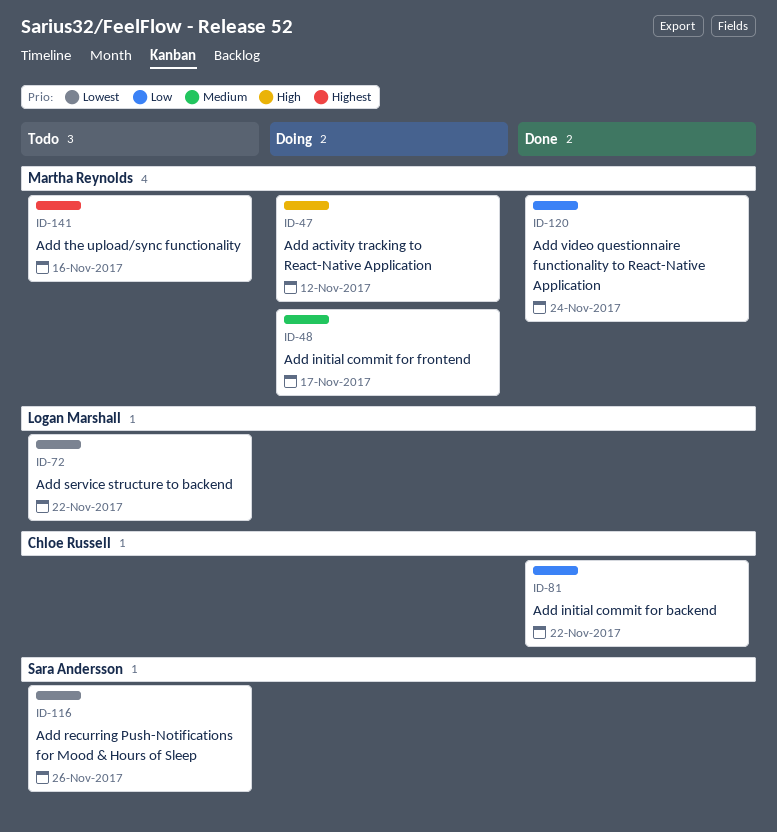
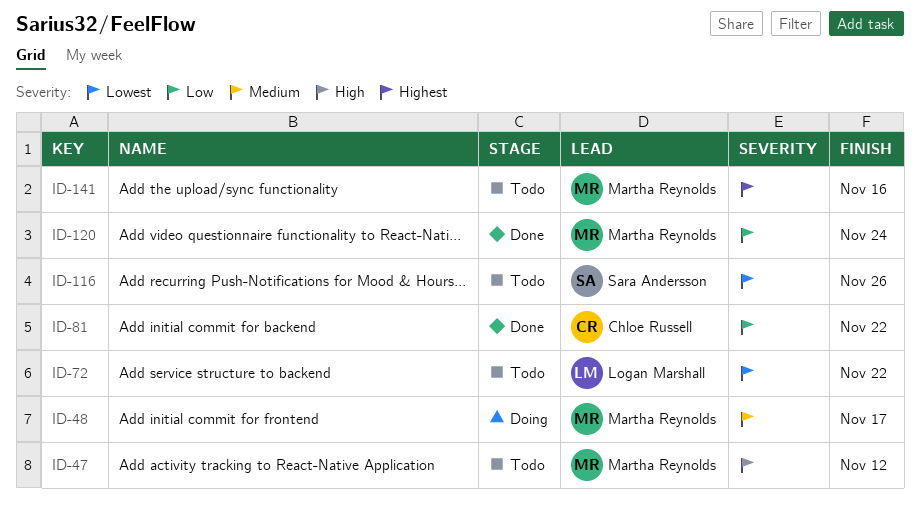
ID-47, status: Doing -> Todo

